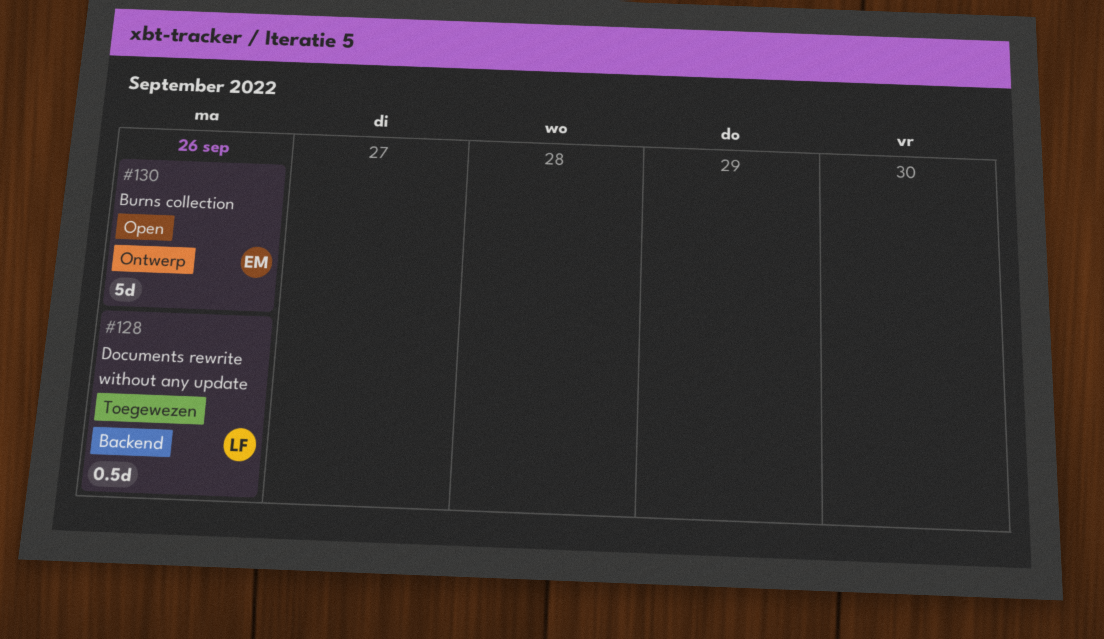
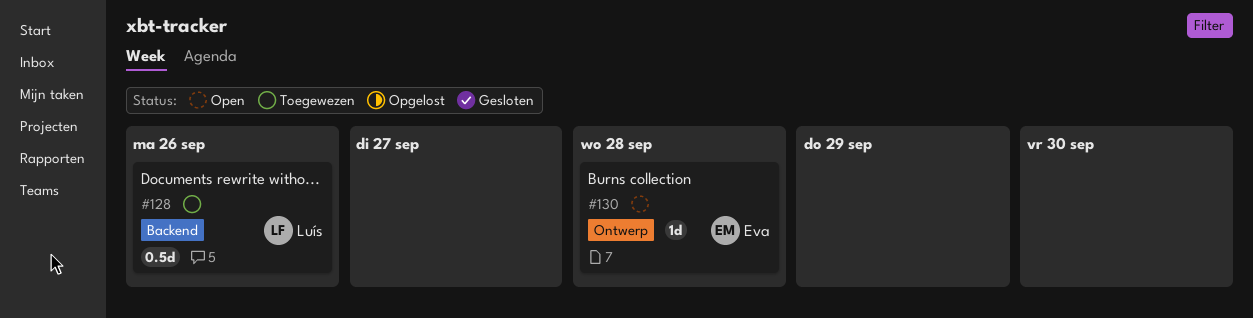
#130, estimate: 5d -> 1d
#130, due: Sep 26 -> Sep 28

